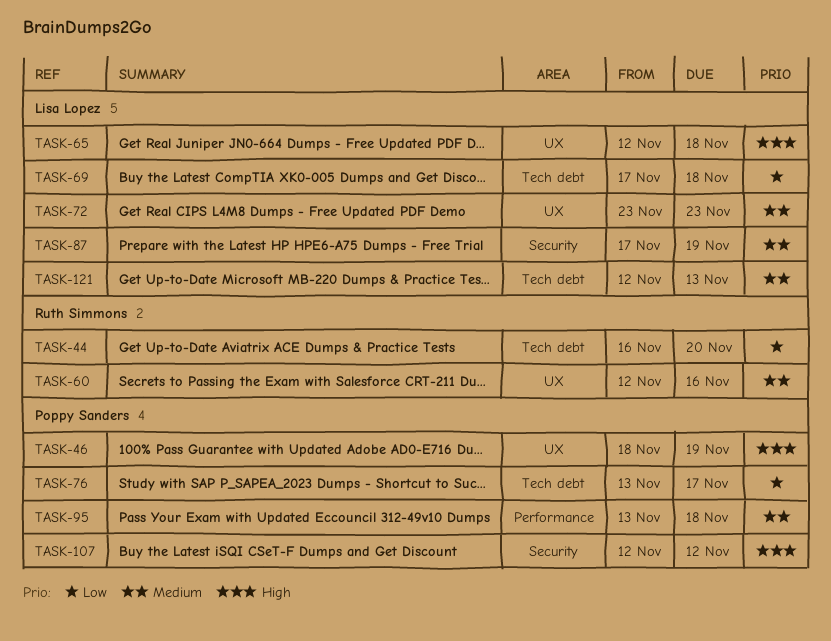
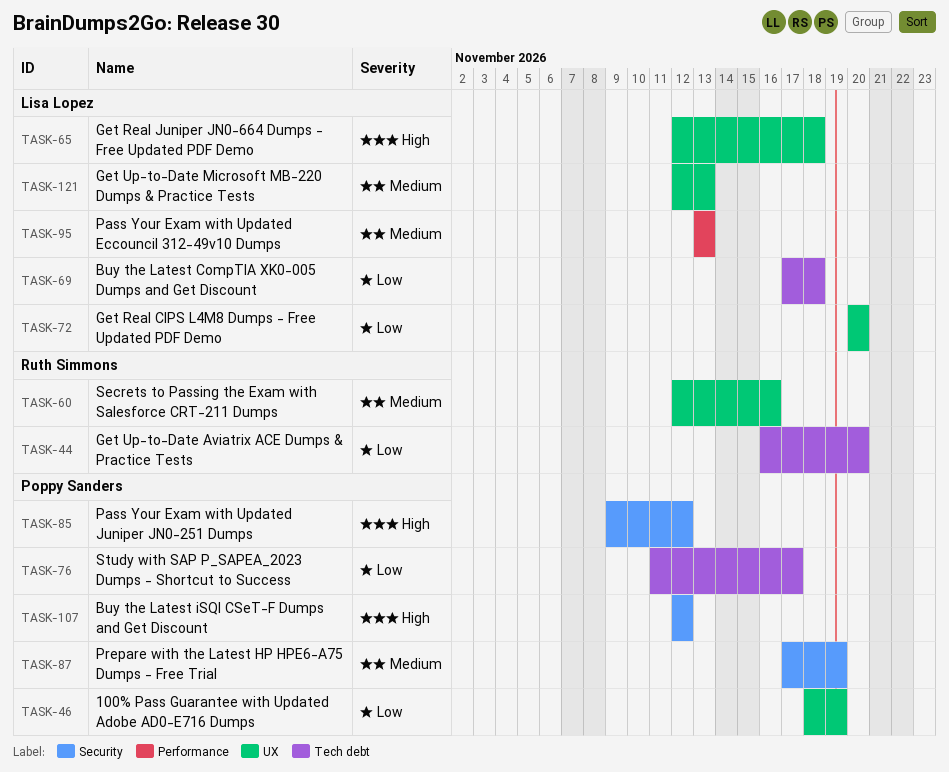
TASK-46, priority: High -> Low
TASK-72, priority: Medium -> Low
TASK-72, start: Nov 23 -> Nov 20
TASK-72, due: Nov 23 -> Nov 20
TASK-76, start: Nov 13 -> Nov 11
TASK-85: none -> present
TASK-87, owner: Lisa Lopez -> Poppy Sanders
TASK-95, owner: Poppy Sanders -> Lisa Lopez
TASK-95, due: Nov 18 -> Nov 13
TASK-121, label: Tech debt -> UX

